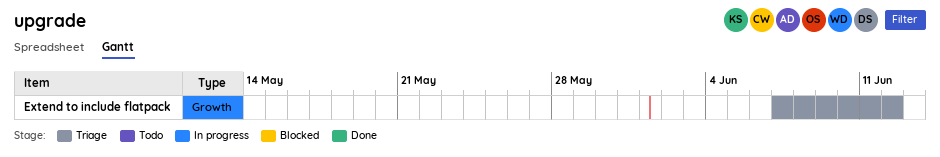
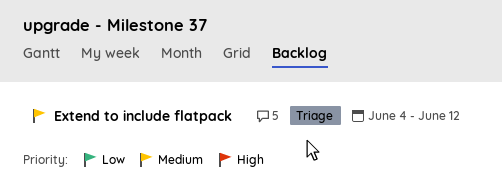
Extend to include flatpack, start: Jun 7 -> Jun 4

